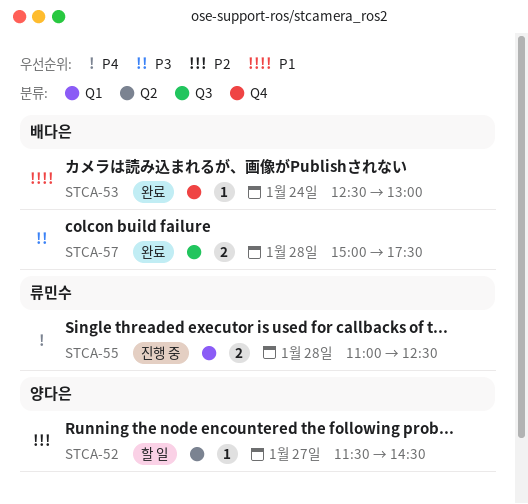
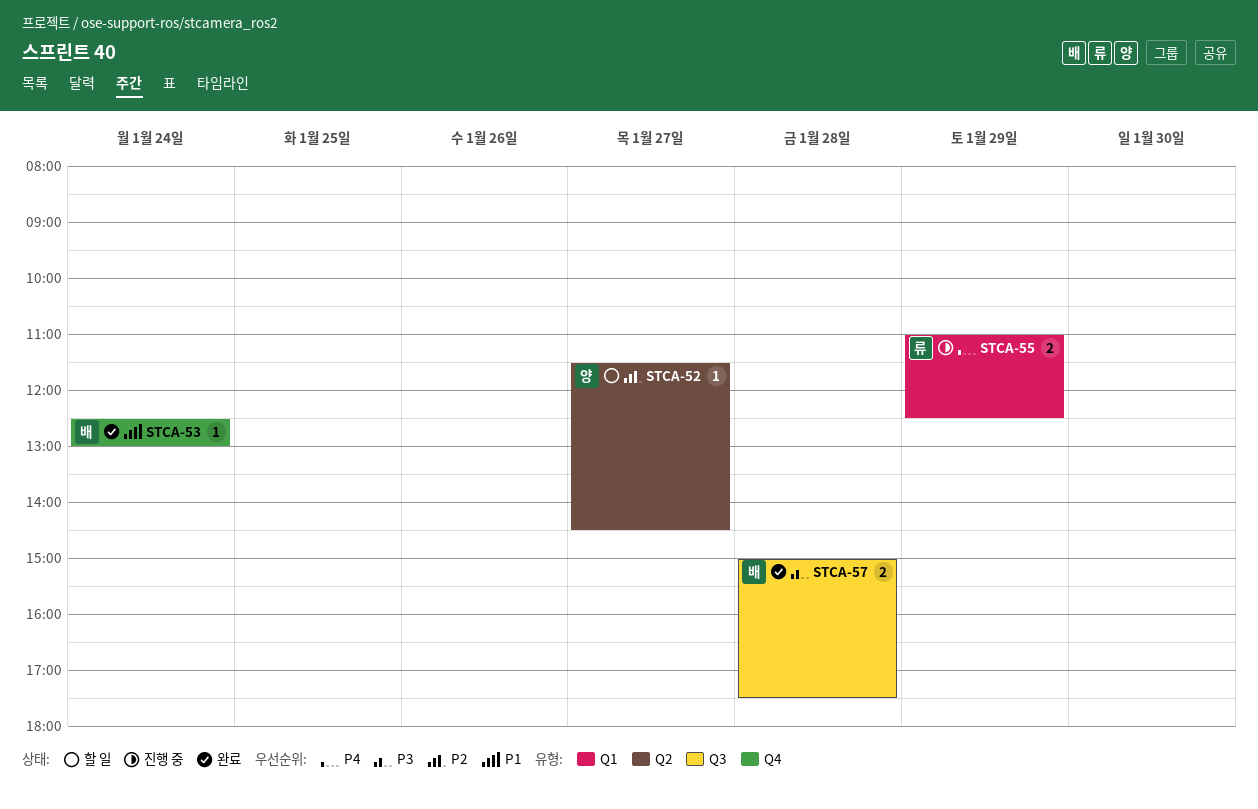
STCA-55, day: Jan 28 -> Jan 29

